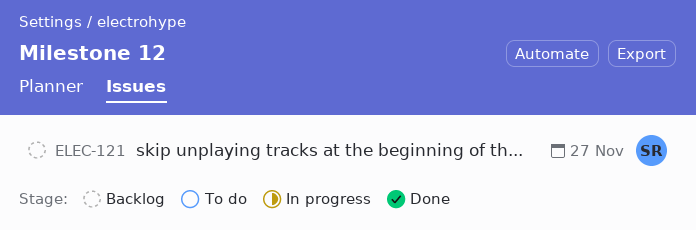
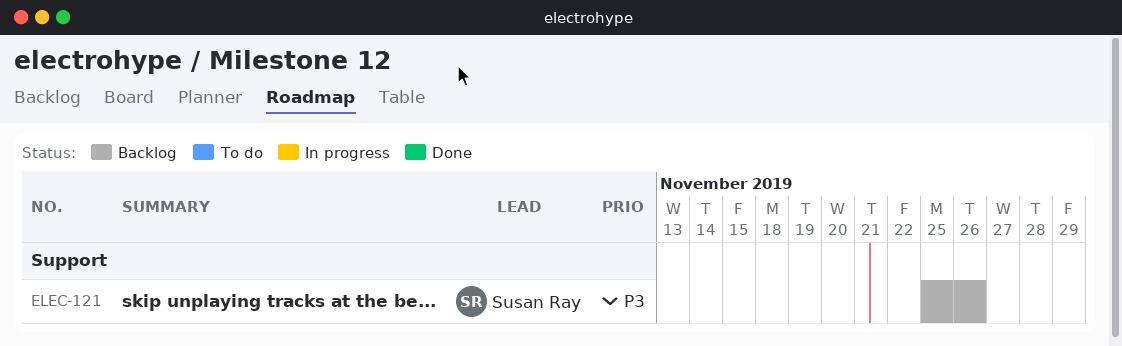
ELEC-121, due: Nov 27 -> Nov 26

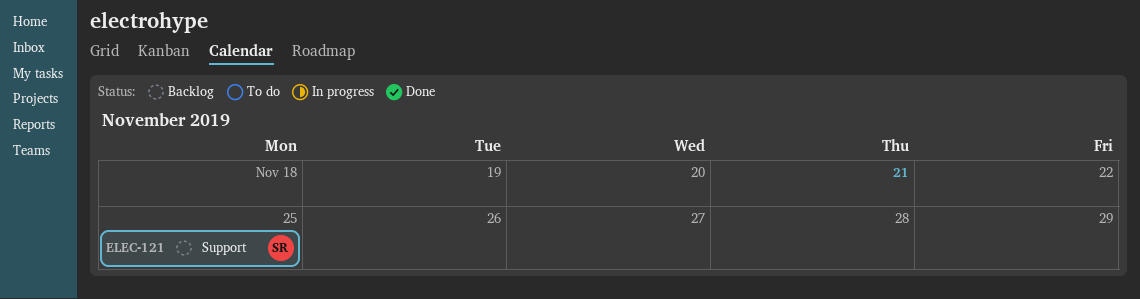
ELEC-121, due: Nov 26 -> Nov 25

